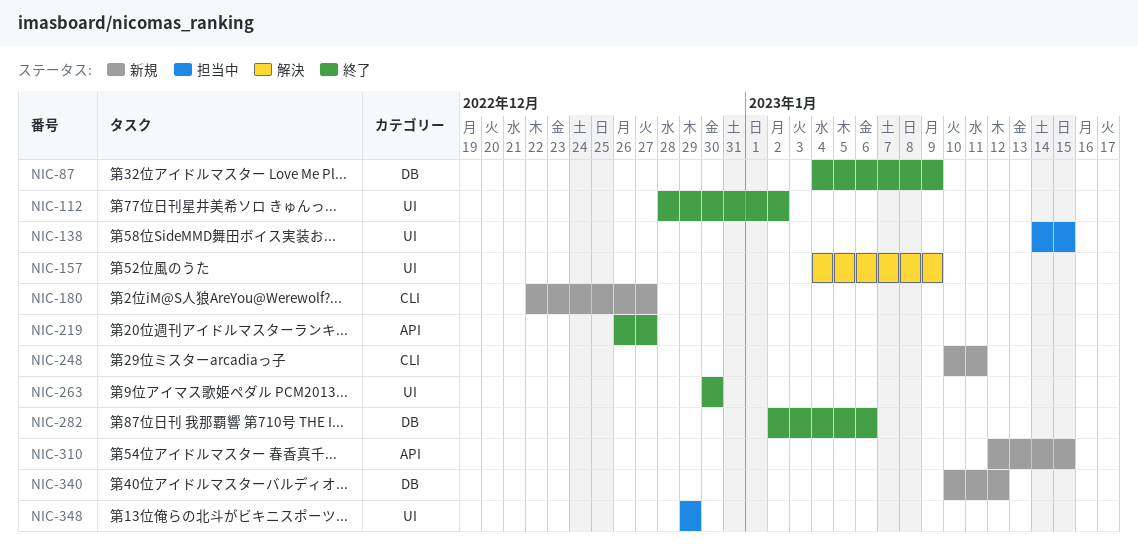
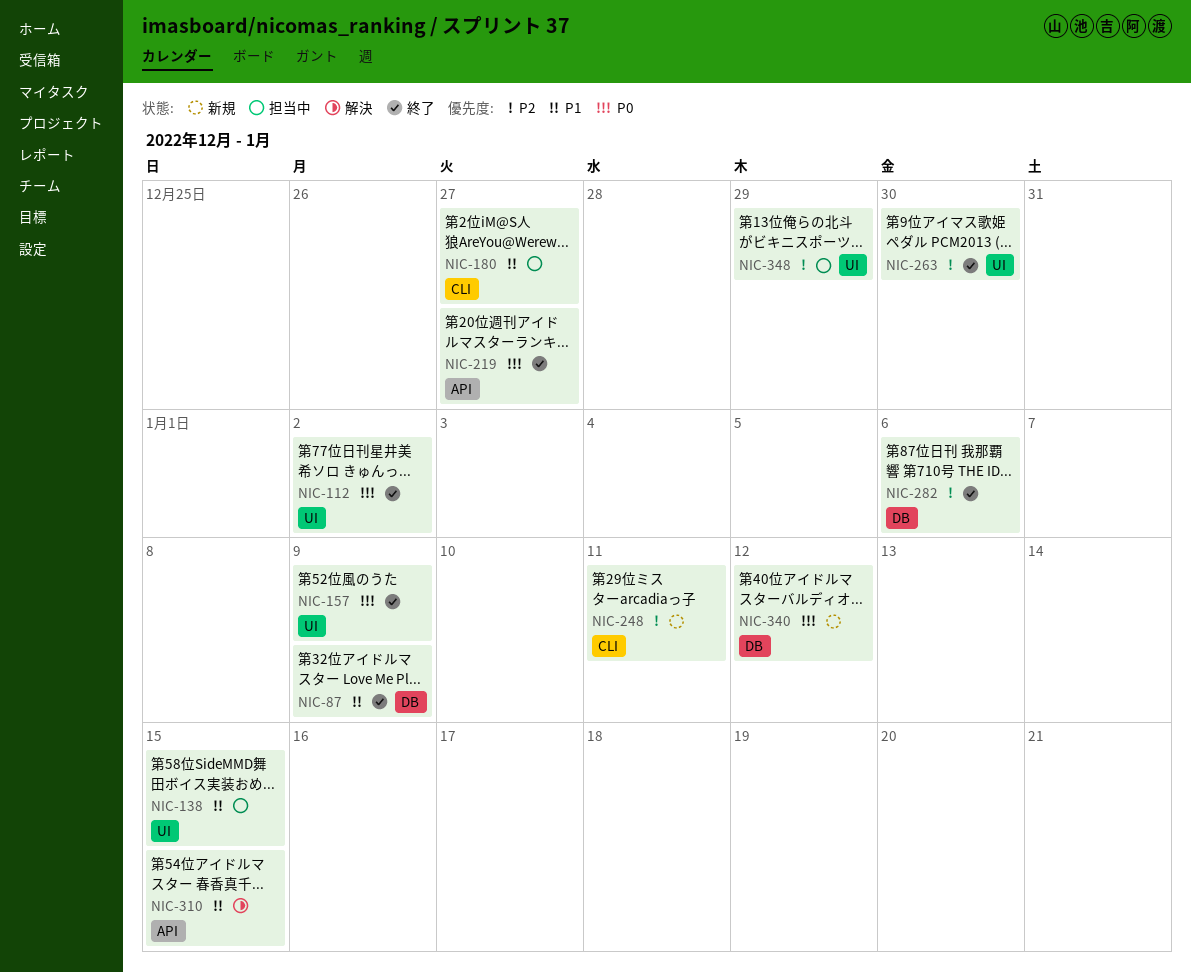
NIC-157, status: 解決 -> 終了
NIC-180, status: 新規 -> 担当中
NIC-310, status: 新規 -> 解決

